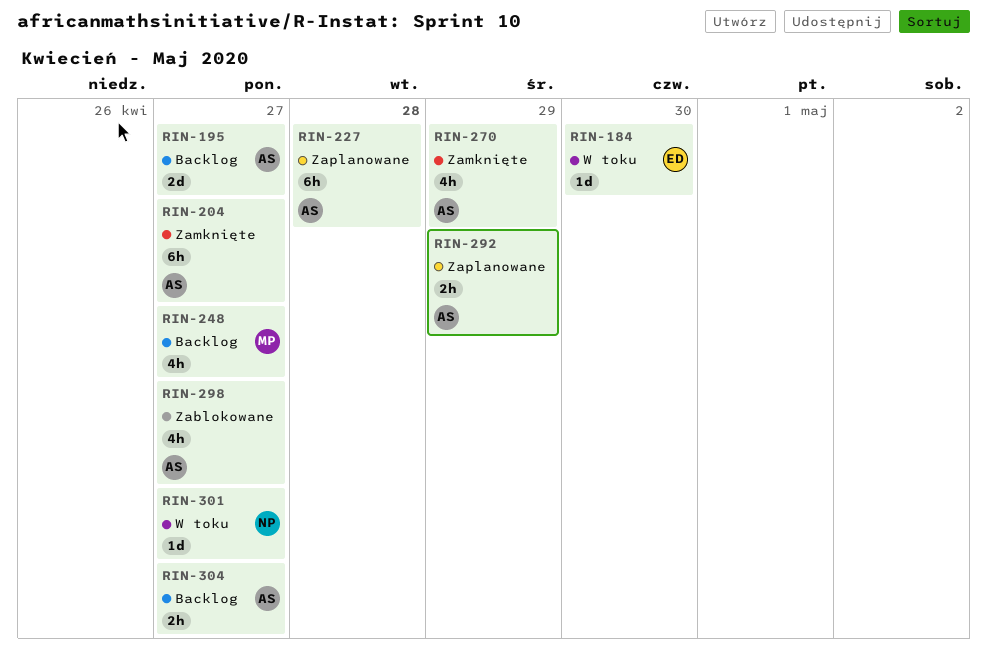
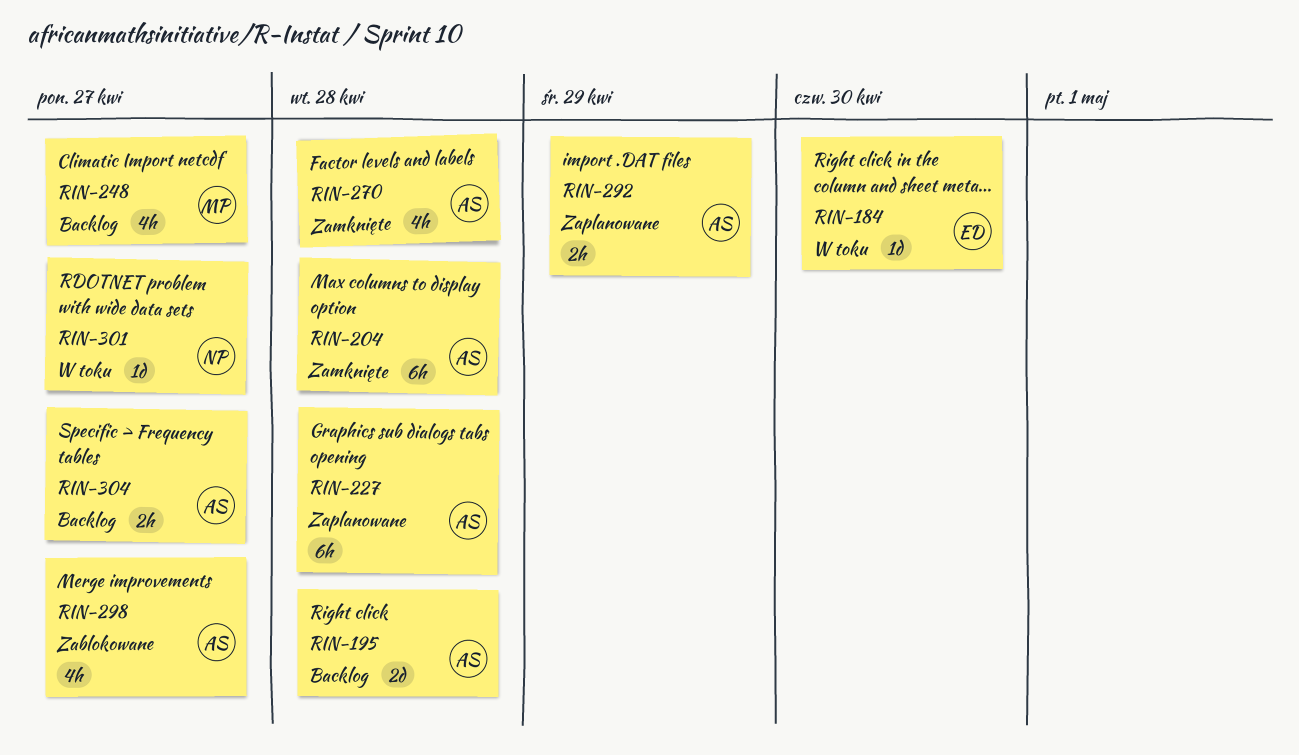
RIN-195, due: Apr 27 -> Apr 28
RIN-204, due: Apr 27 -> Apr 28
RIN-270, due: Apr 29 -> Apr 28

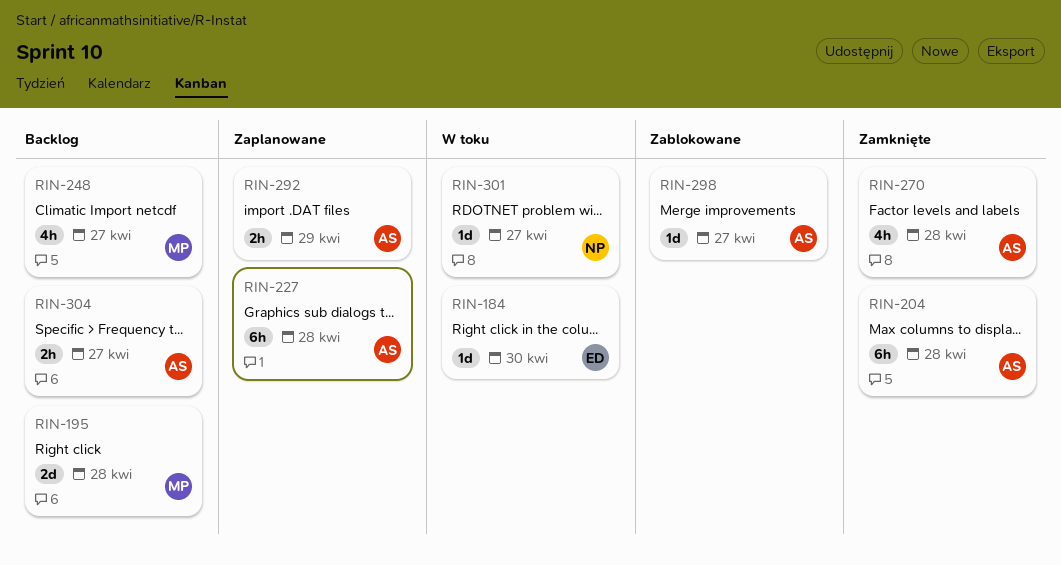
RIN-195, owner: AS -> MP
RIN-298, estimate: 4h -> 1d

